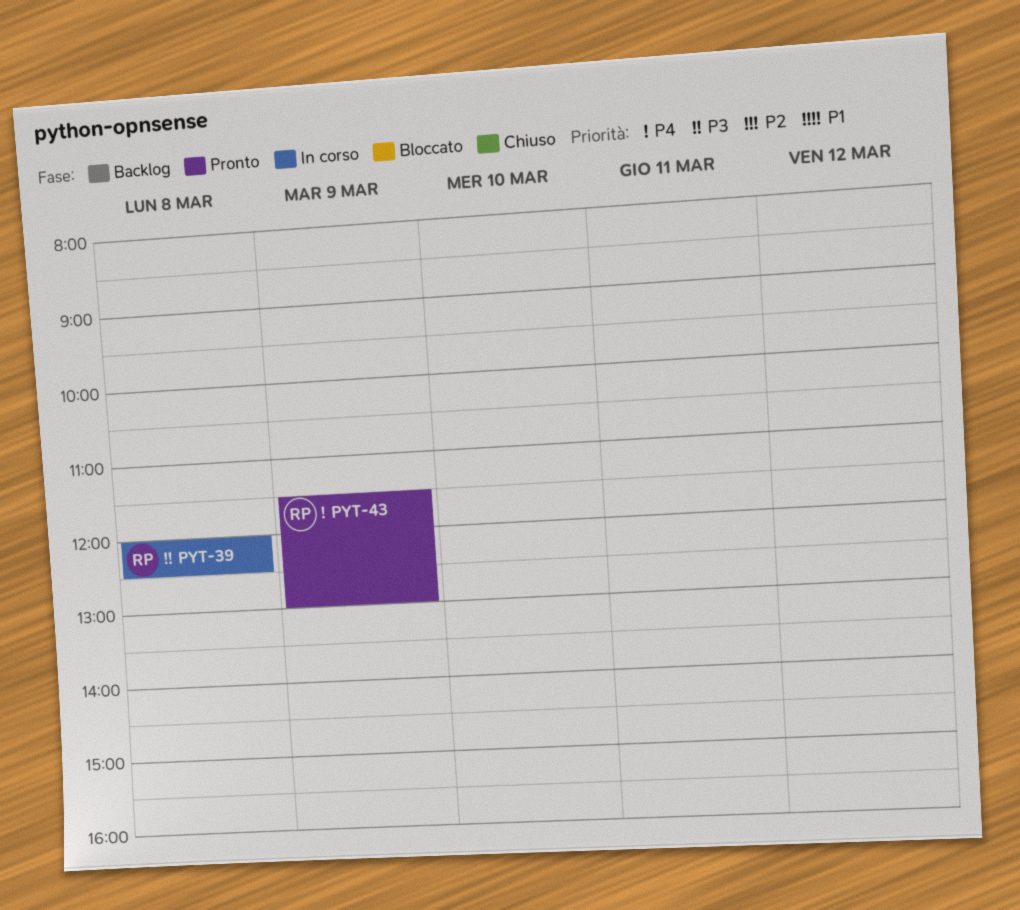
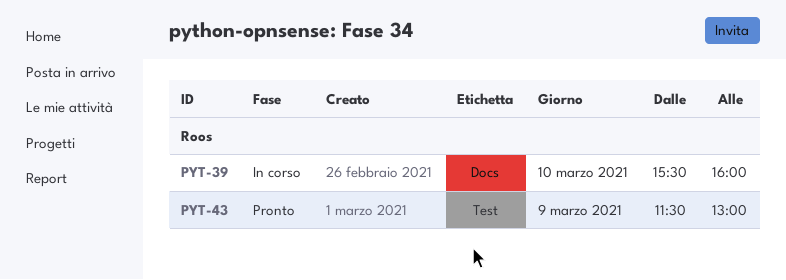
PYT-39, day: Mar 8 -> Mar 10
PYT-39, begins: 12:00 -> 15:30
PYT-39, ends: 12:30 -> 16:00

